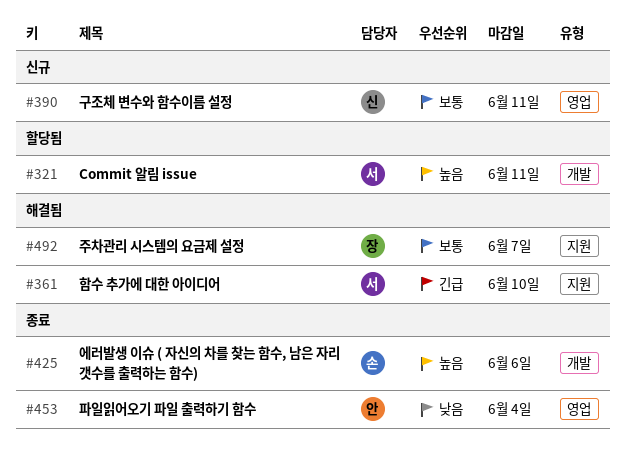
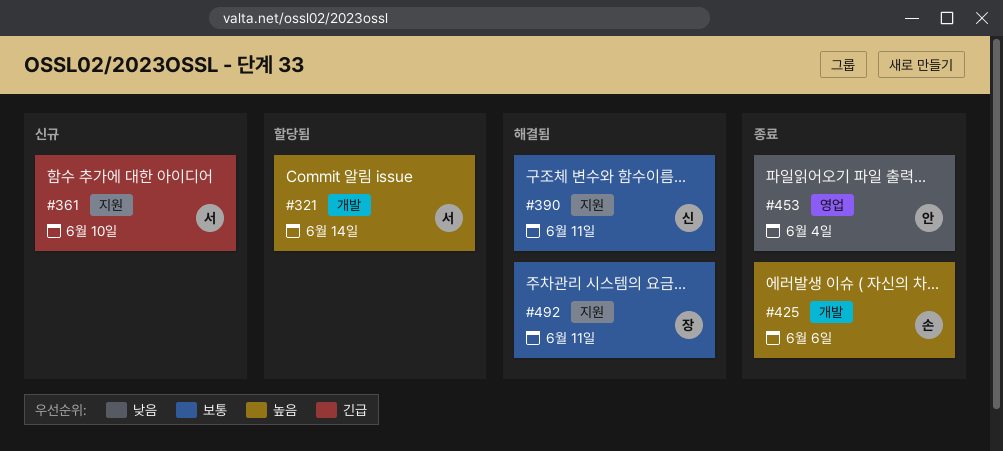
#321, due: Jun 11 -> Jun 14
#361, status: 해결됨 -> 신규
#390, status: 신규 -> 해결됨
#390, label: 영업 -> 지원
#492, due: Jun 7 -> Jun 11

